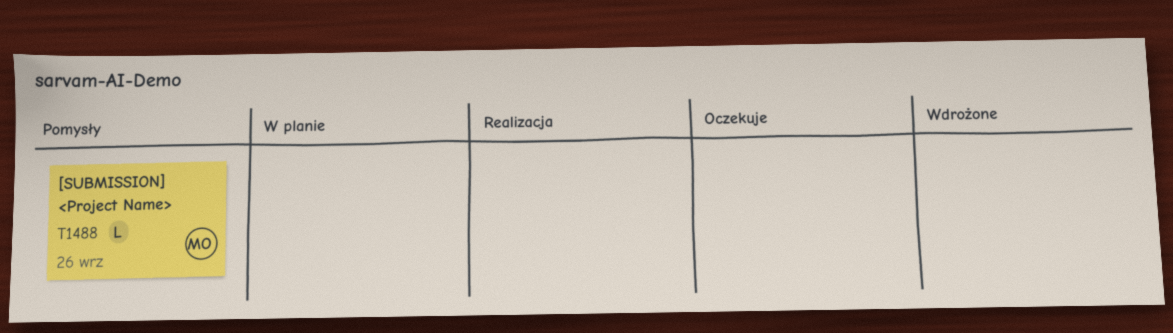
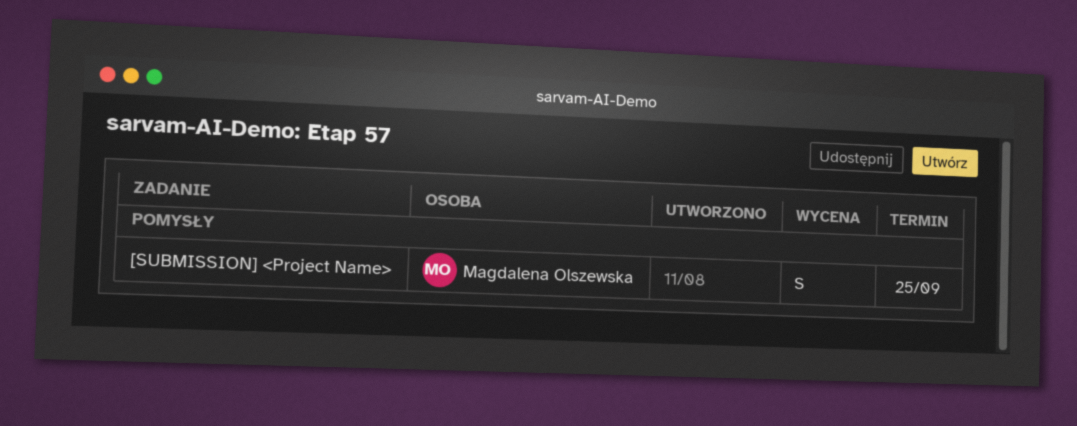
[SUBMISSION] <Project Name>, estimate: L -> S
[SUBMISSION] <Project Name>, due: Sep 26 -> Sep 25

